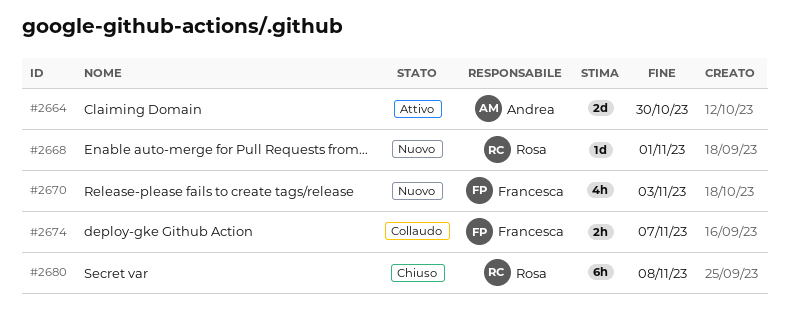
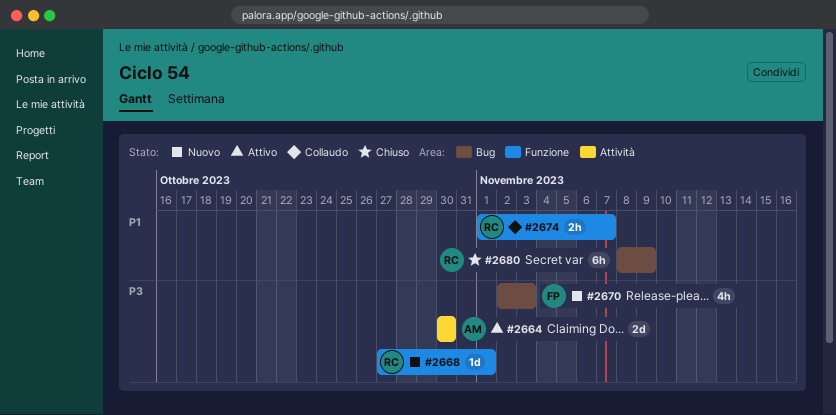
#2674, owner: Francesca -> Rosa
#2680, due: Nov 8 -> Nov 9

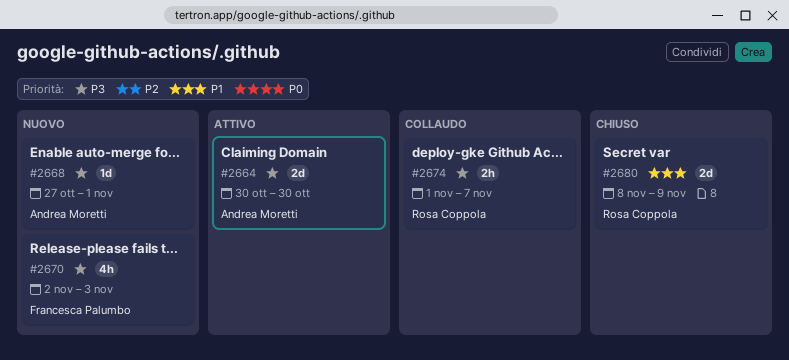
#2668, owner: Rosa Coppola -> Andrea Moretti
#2674, priority: P1 -> P3
#2680, estimate: 6h -> 2d

